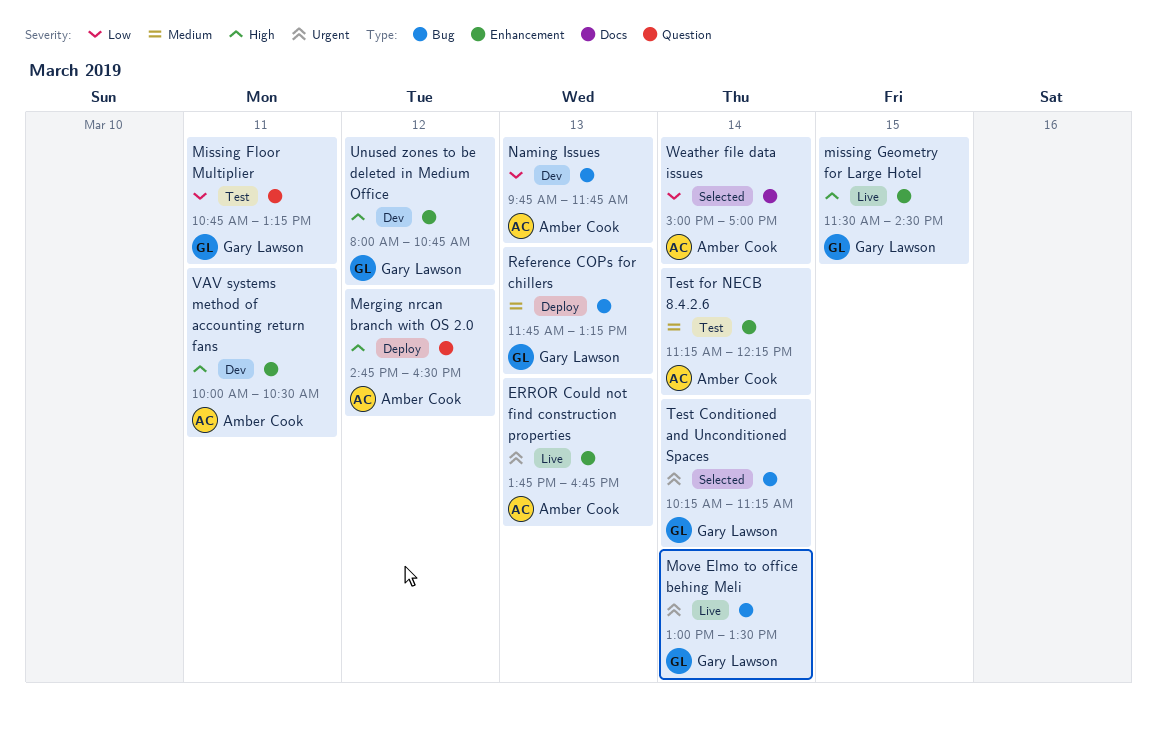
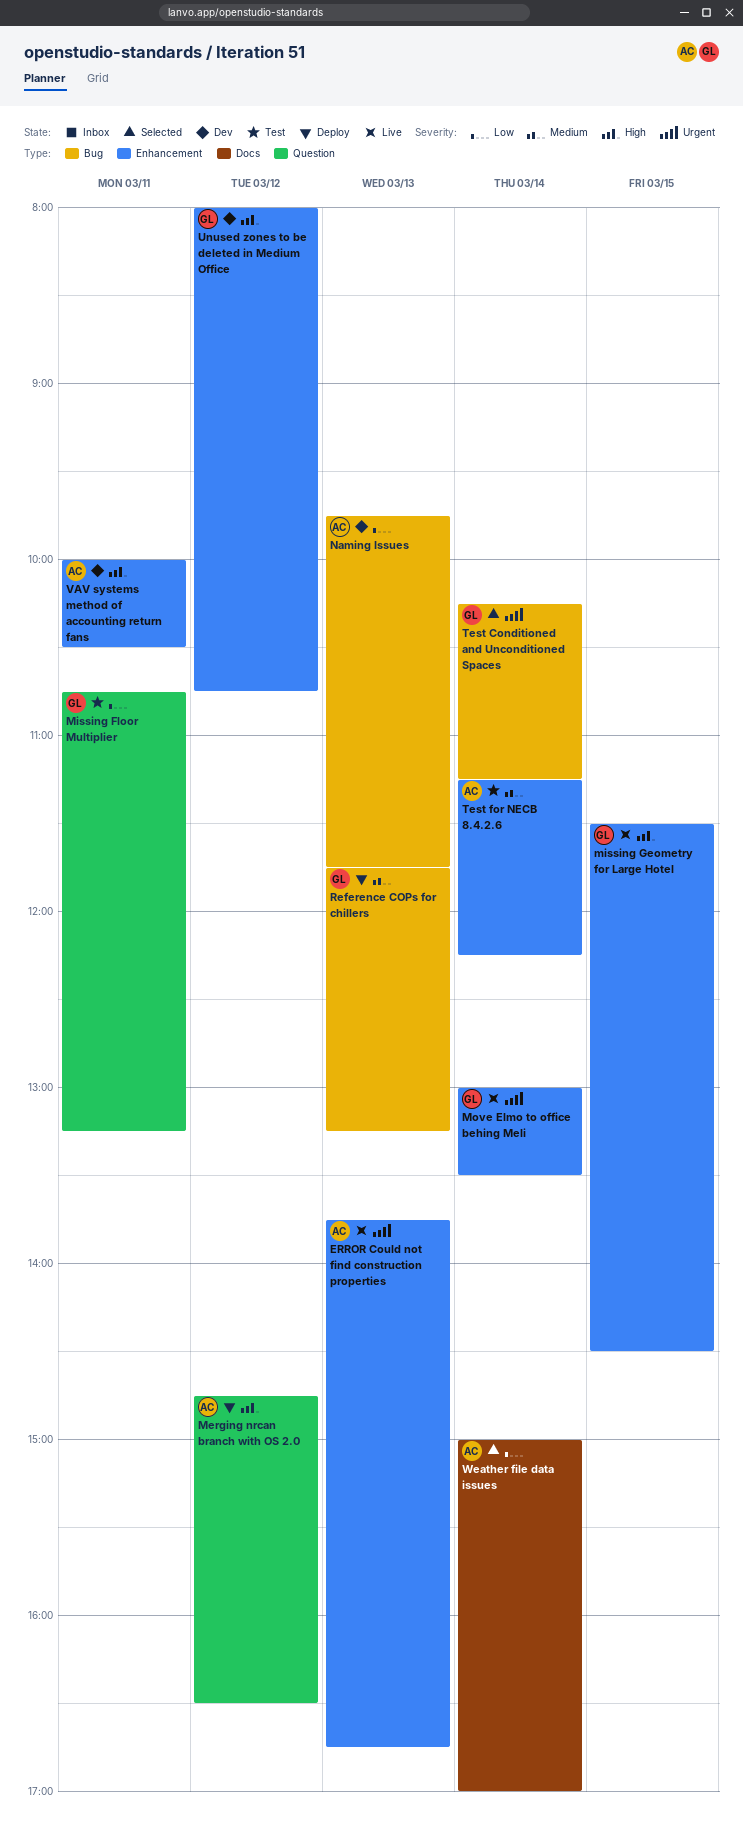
Move Elmo to office behing Meli, label: Bug -> Enhancement

